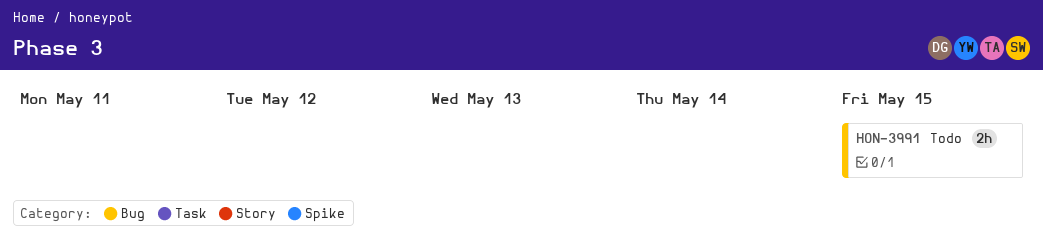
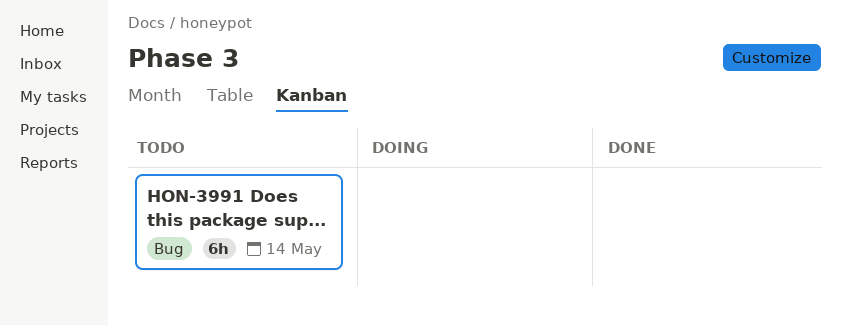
HON-3991, estimate: 2h -> 6h
HON-3991, due: May 15 -> May 14

